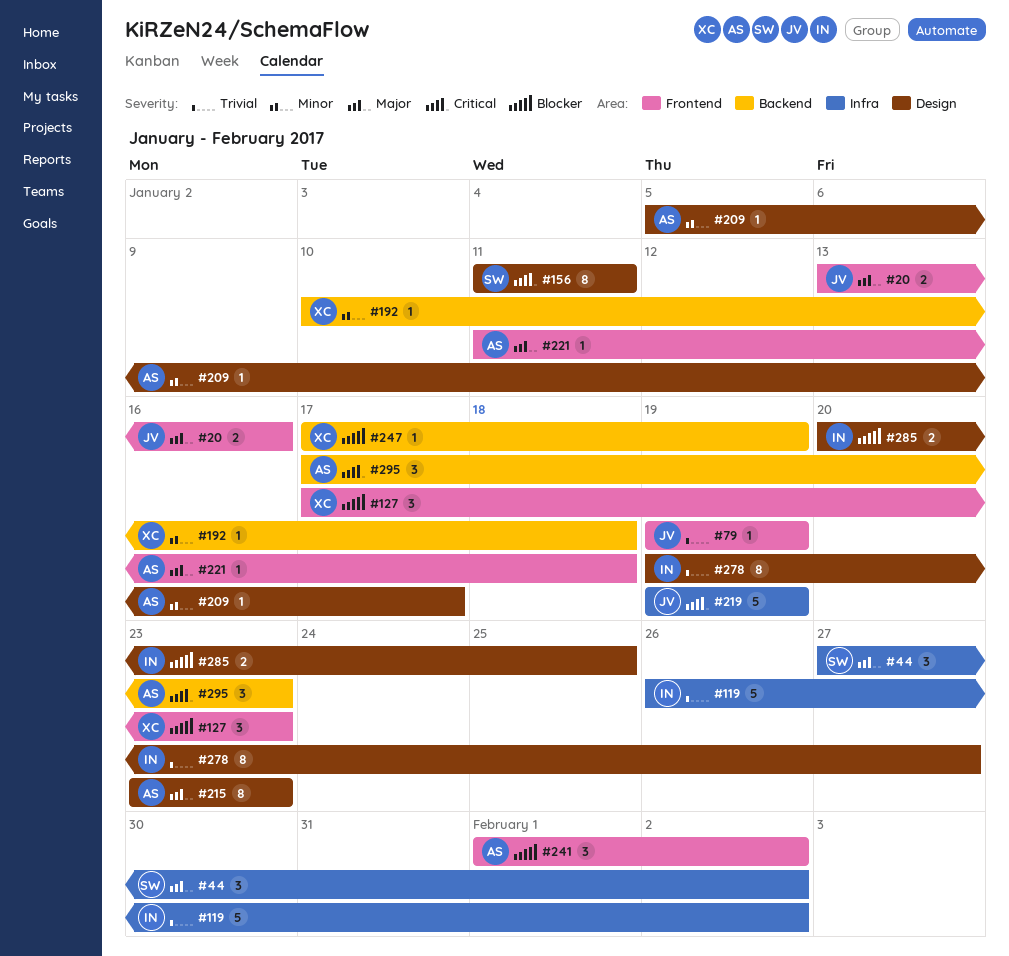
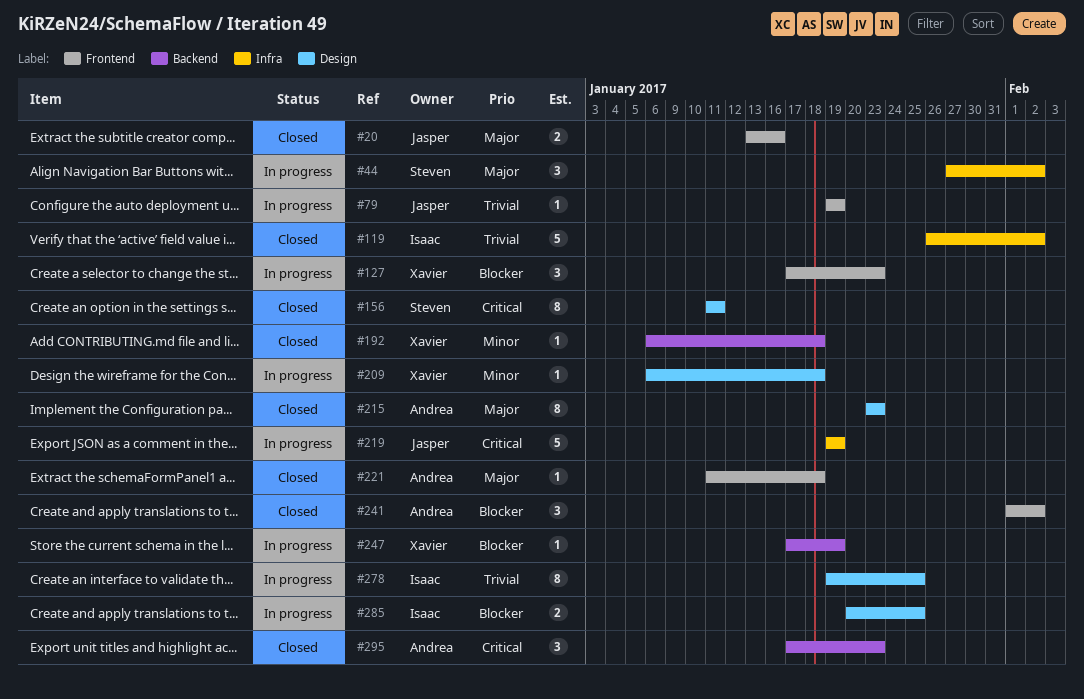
#192, start: Jan 10 -> Jan 6
#209, owner: Andrea -> Xavier
#209, start: Jan 5 -> Jan 6
#209, due: Jan 17 -> Jan 18
#278, due: Jan 27 -> Jan 25

